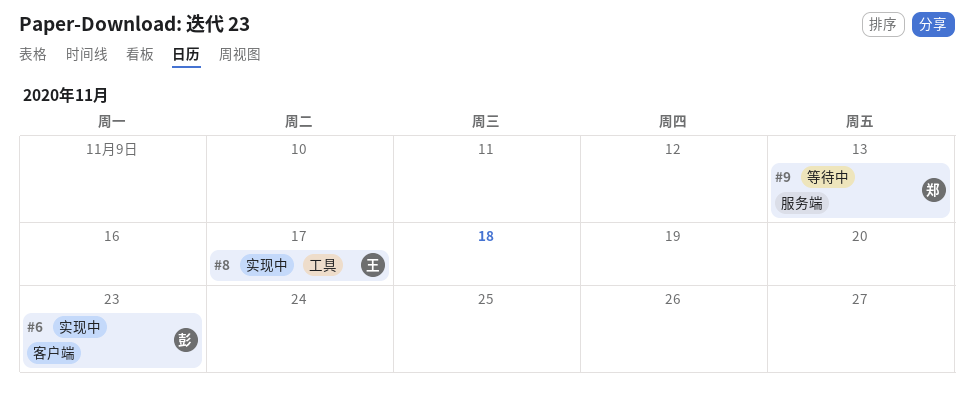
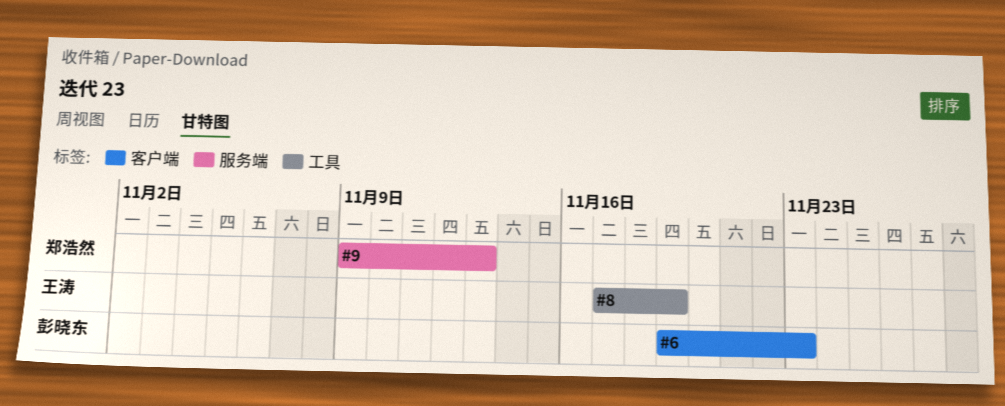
#8, due: Nov 17 -> Nov 19

